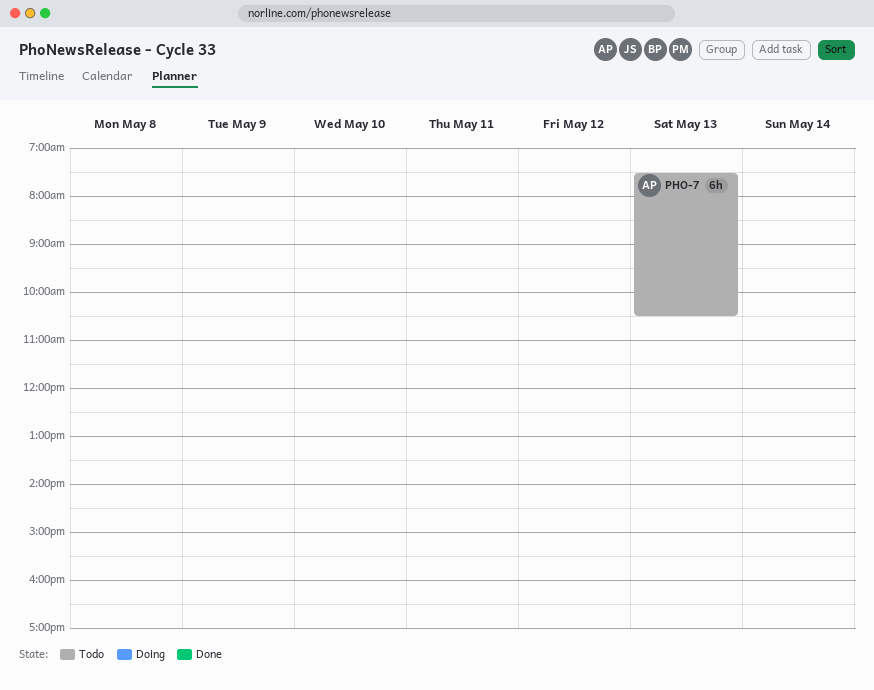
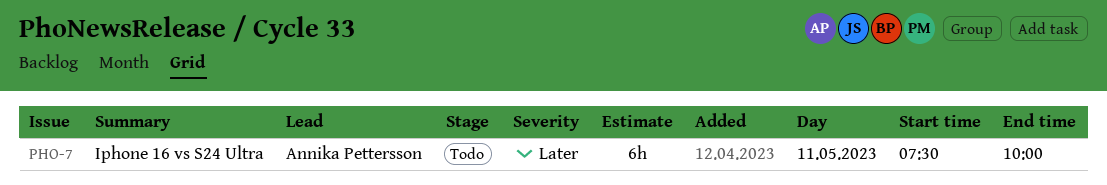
PHO-7, day: May 13 -> May 11
PHO-7, ends: 10:30 -> 10:00

